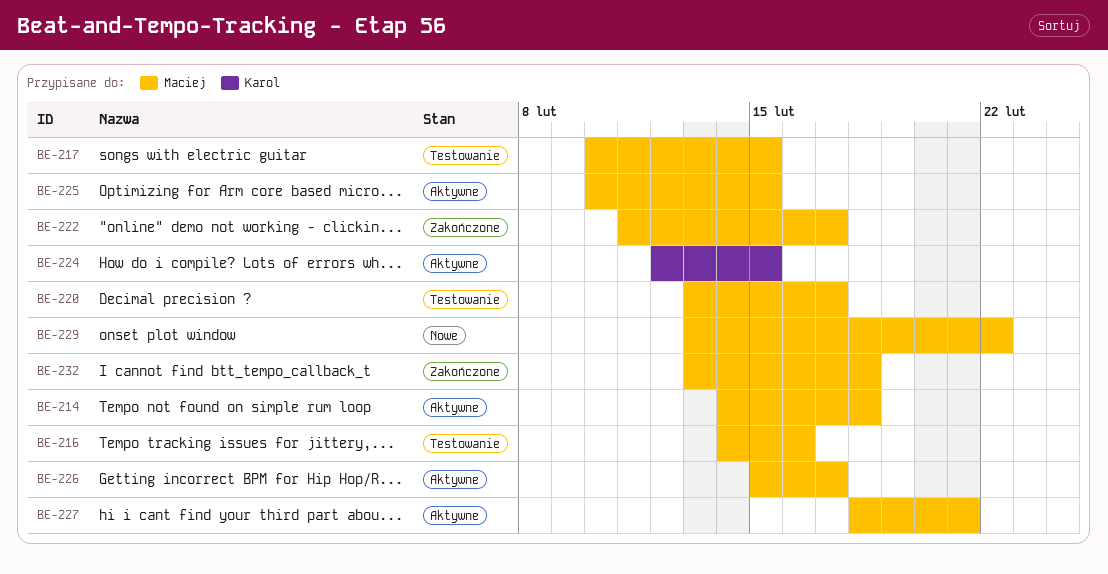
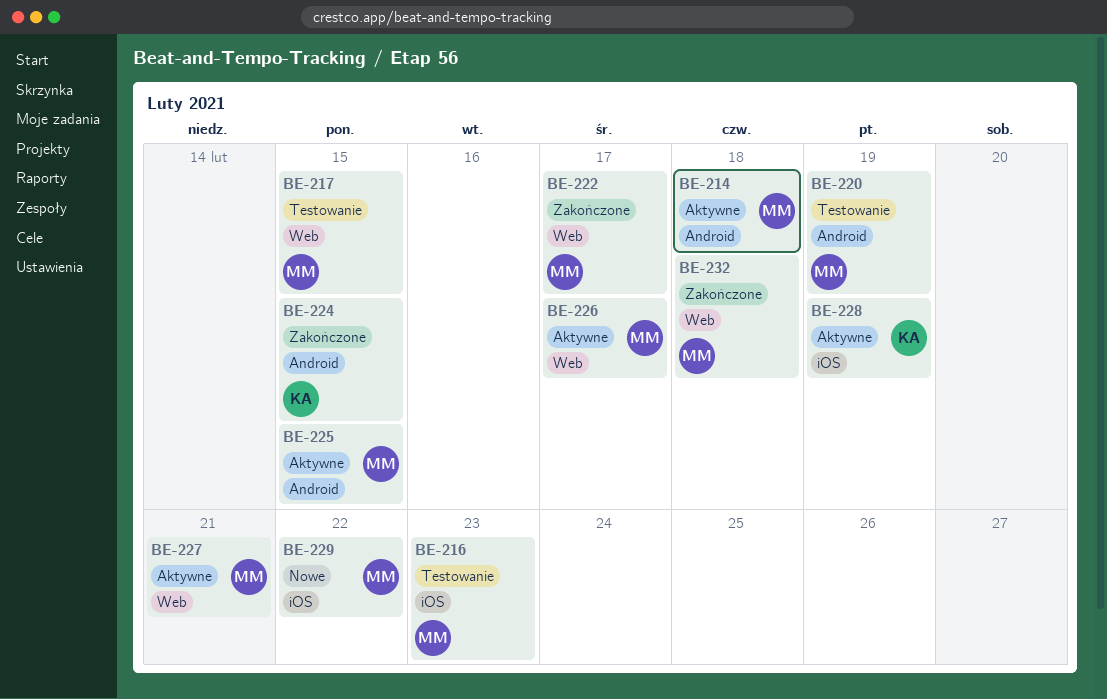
BE-216, due: Feb 16 -> Feb 23
BE-220, due: Feb 17 -> Feb 19
BE-224, status: Aktywne -> Zakończone
BE-228: none -> present

